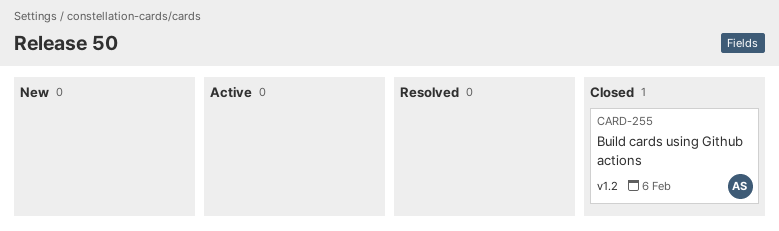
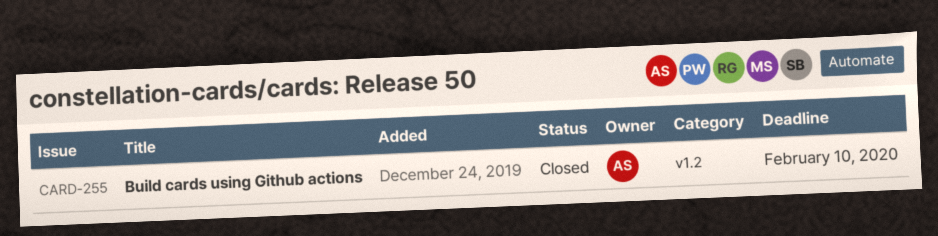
CARD-255, due: Feb 6 -> Feb 10

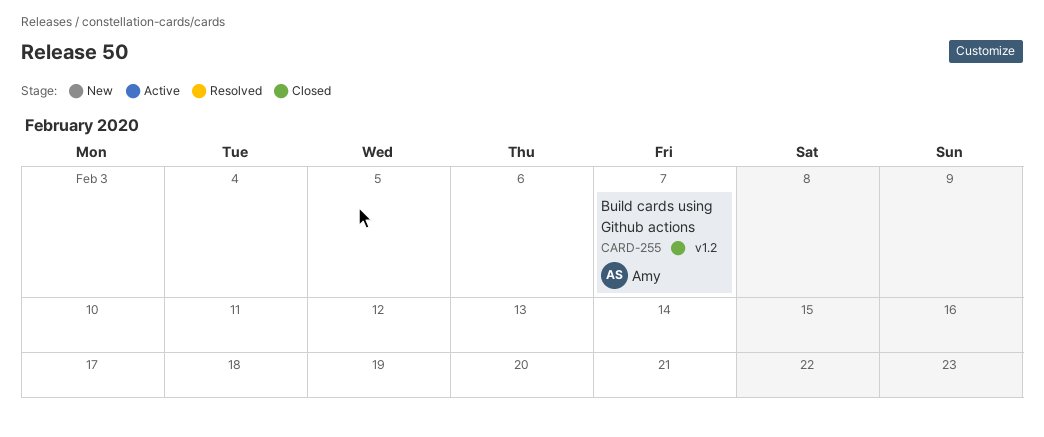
CARD-255, due: Feb 10 -> Feb 7

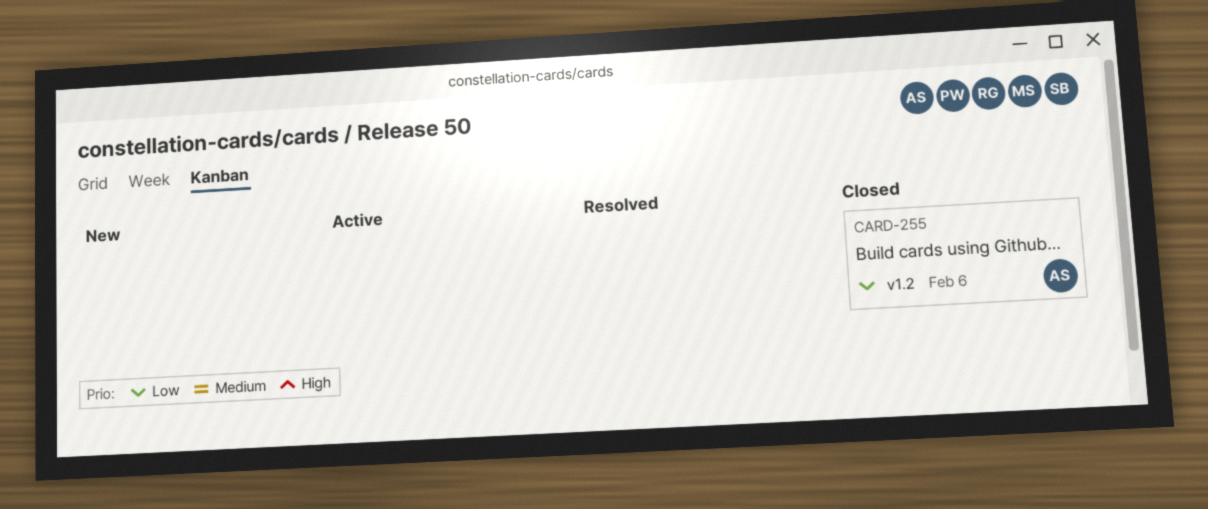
CARD-255, due: Feb 7 -> Feb 6

